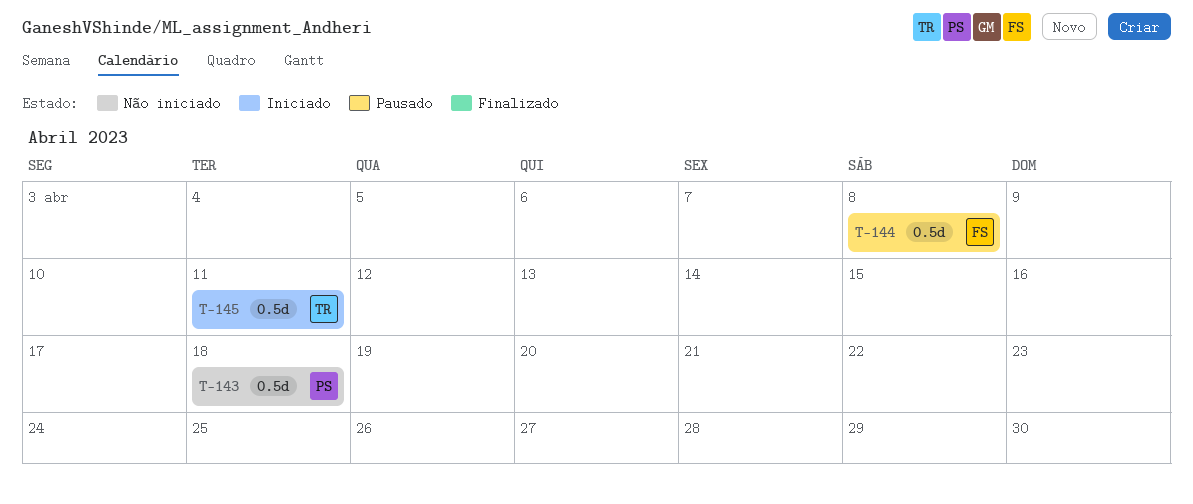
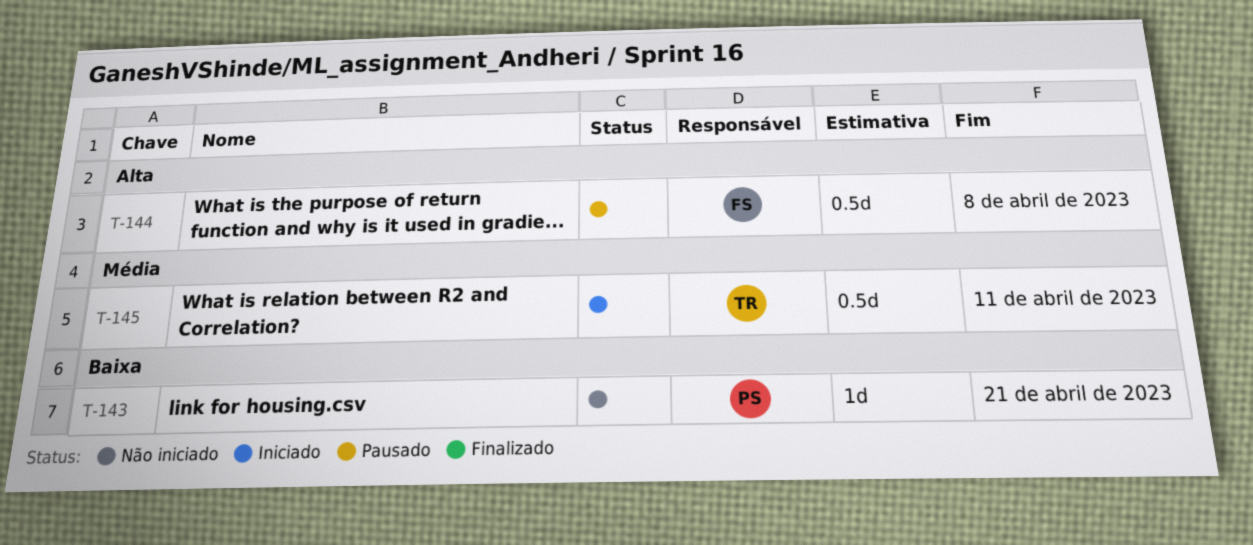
T-143, estimate: 0.5d -> 1d
T-143, due: Apr 18 -> Apr 21

